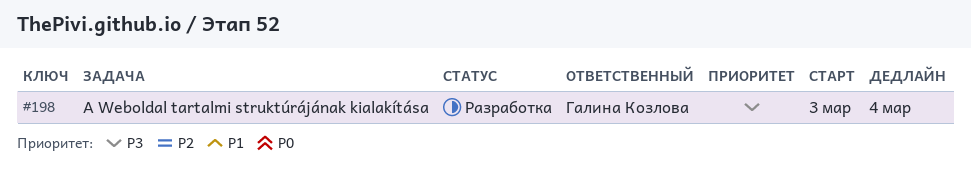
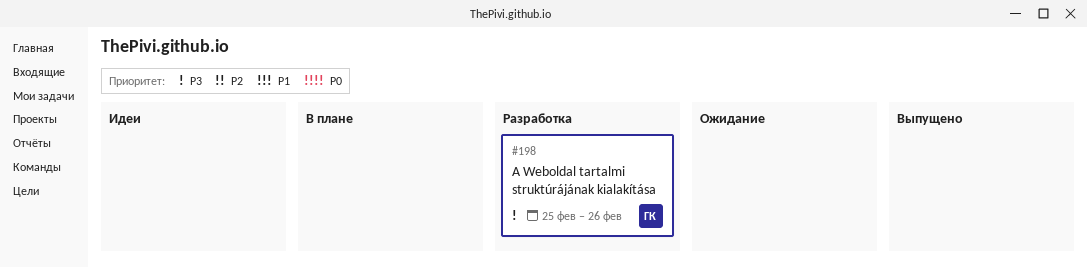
#198, start: Mar 3 -> Feb 25
#198, due: Mar 4 -> Feb 26

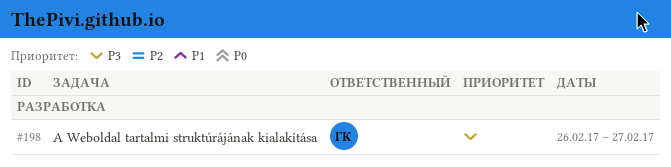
#198, start: Feb 25 -> Feb 26
#198, due: Feb 26 -> Feb 27

